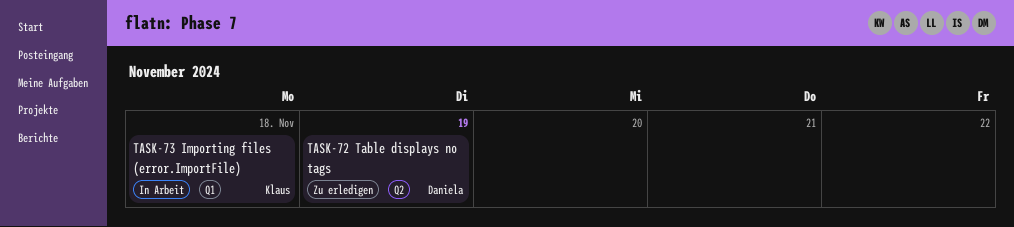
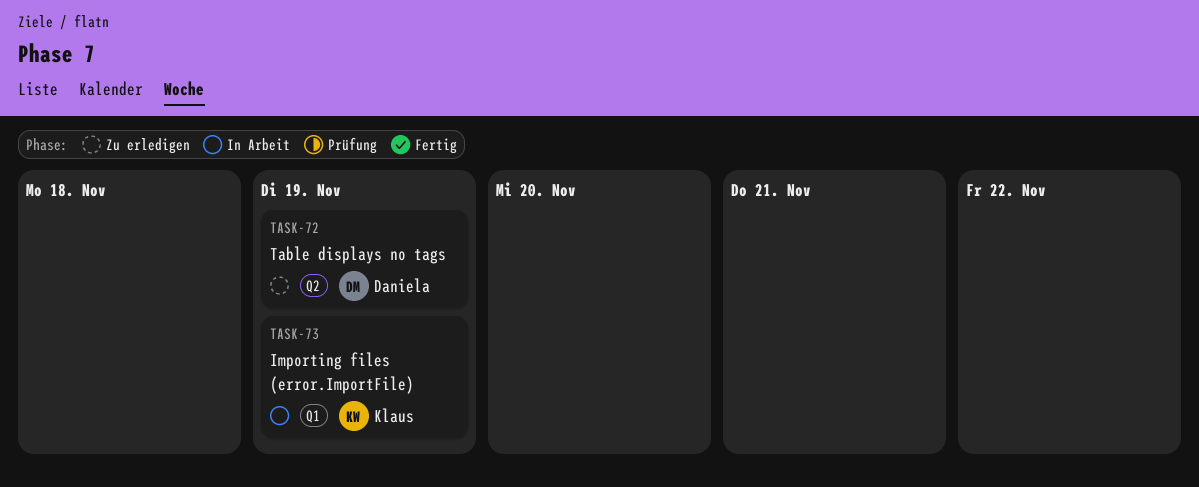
TASK-73, due: Nov 18 -> Nov 19

